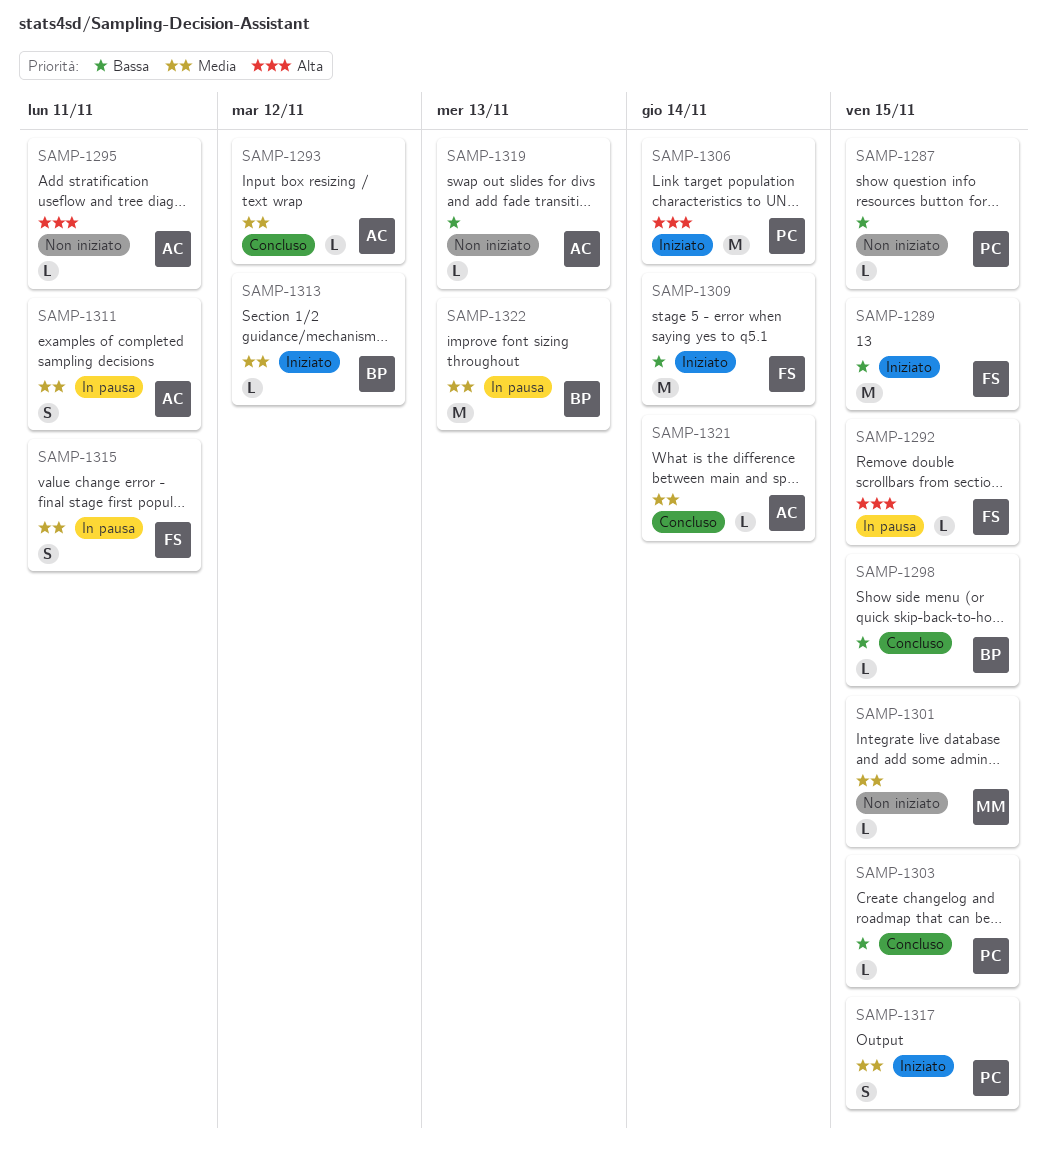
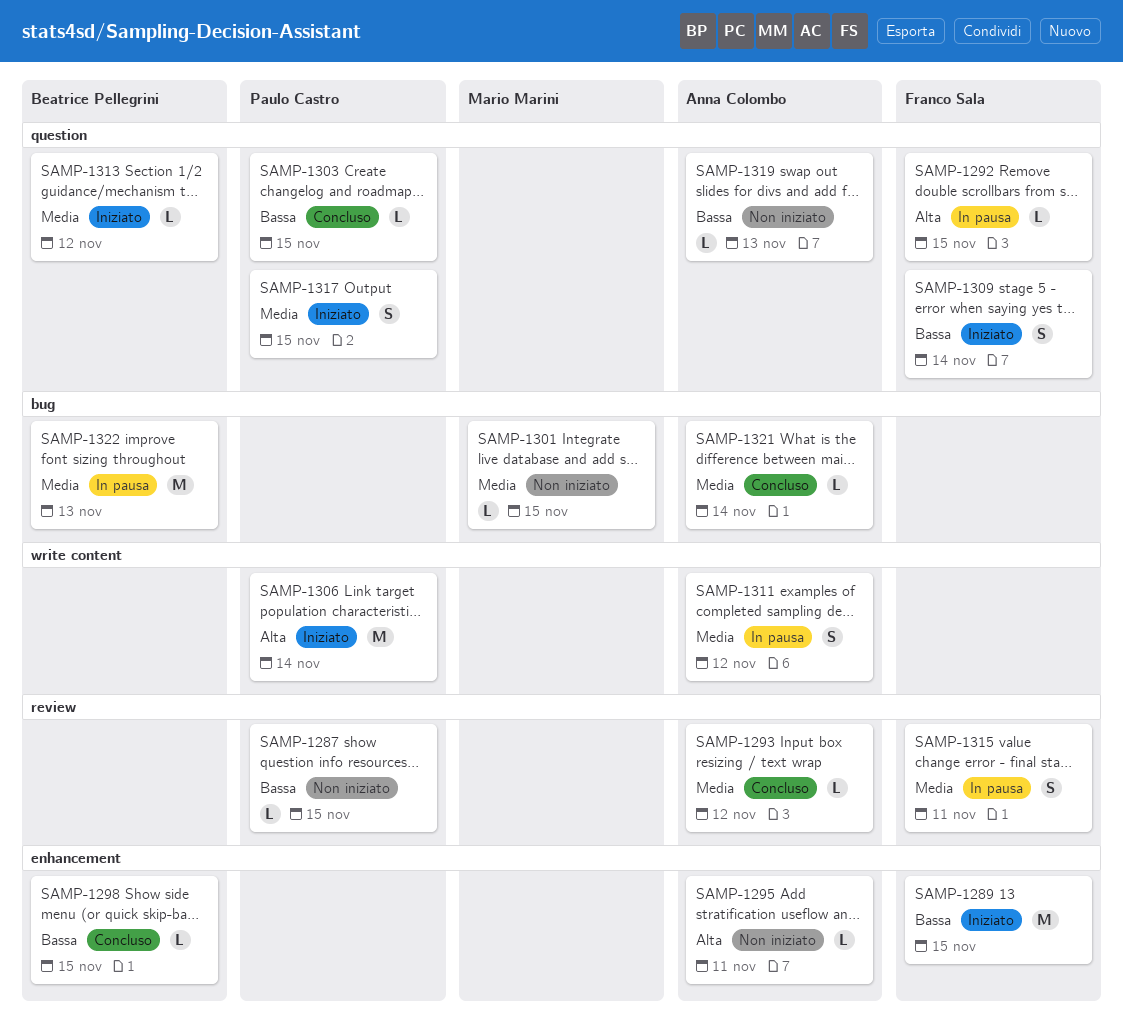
SAMP-1309, estimate: M -> S
SAMP-1311, due: Nov 11 -> Nov 12

